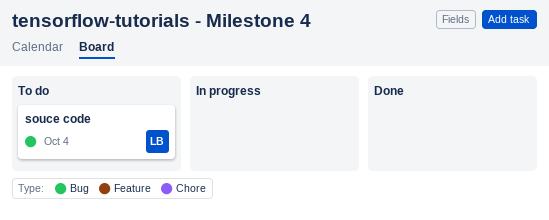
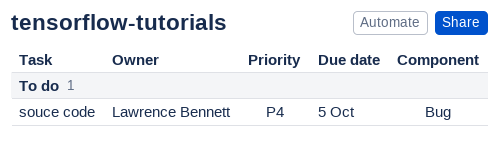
souce code, due: Oct 4 -> Oct 5

